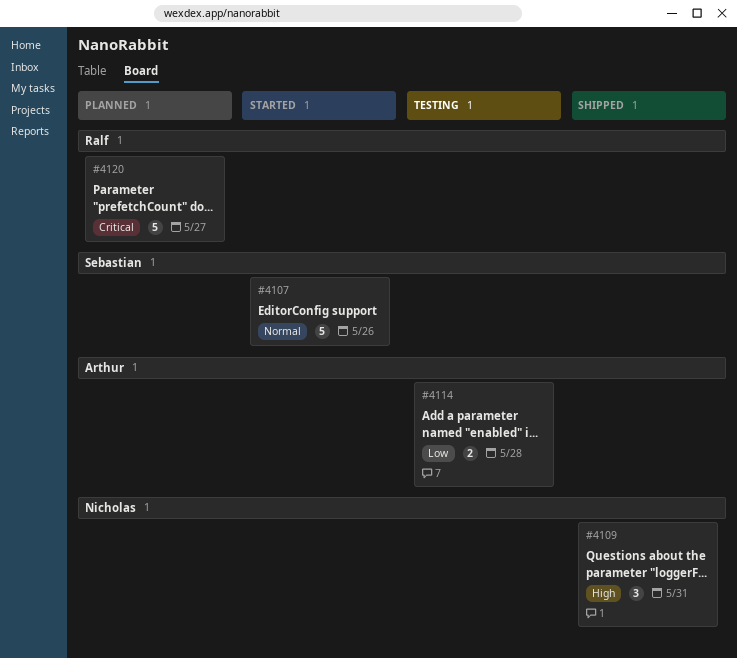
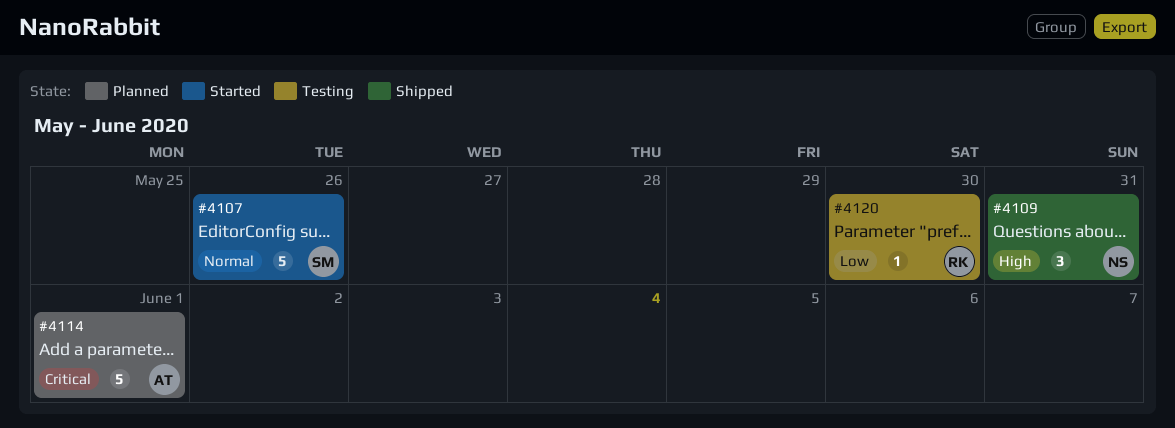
#4114, status: Testing -> Planned
#4114, priority: Low -> Critical
#4114, estimate: 2 -> 5
#4114, due: May 28 -> Jun 1
#4120, status: Planned -> Testing
#4120, priority: Critical -> Low
#4120, estimate: 5 -> 1
#4120, due: May 27 -> May 30

